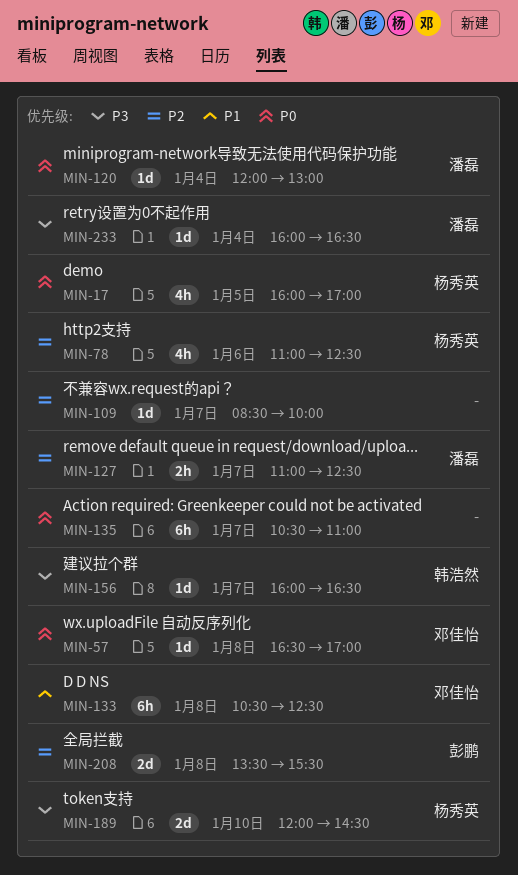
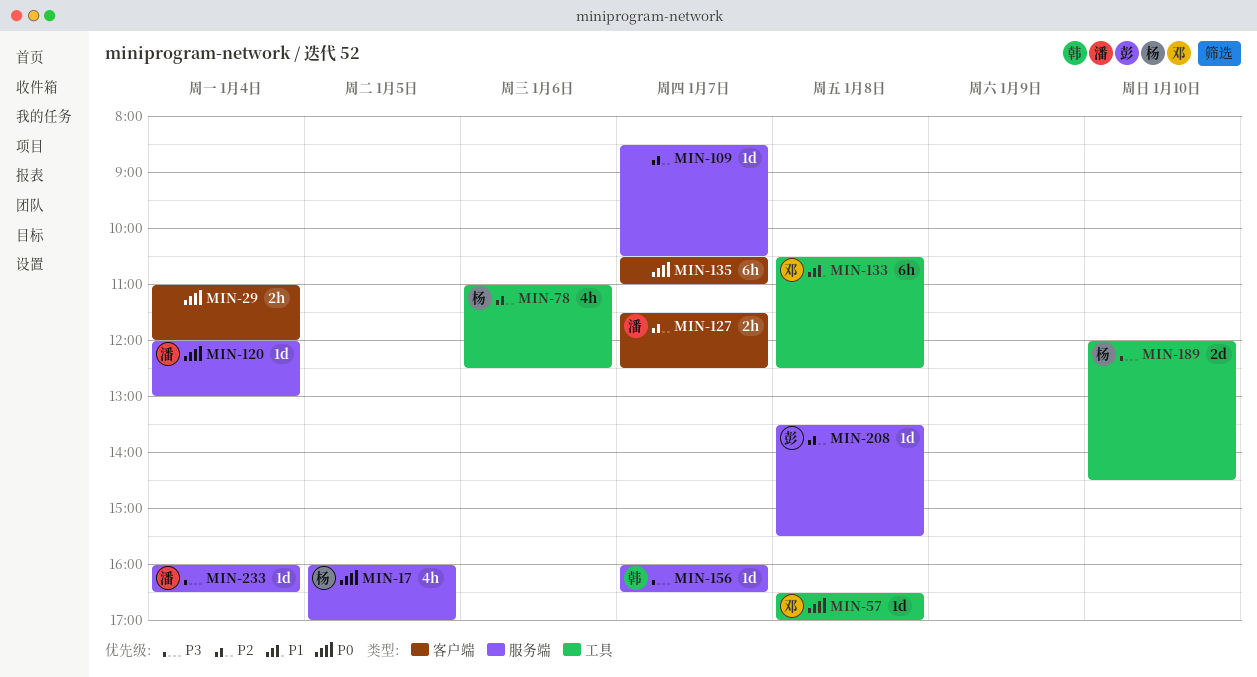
MIN-29: none -> present
MIN-109, ends: 10:00 -> 10:30
MIN-127, begins: 11:00 -> 11:30
MIN-208, estimate: 2d -> 1d

